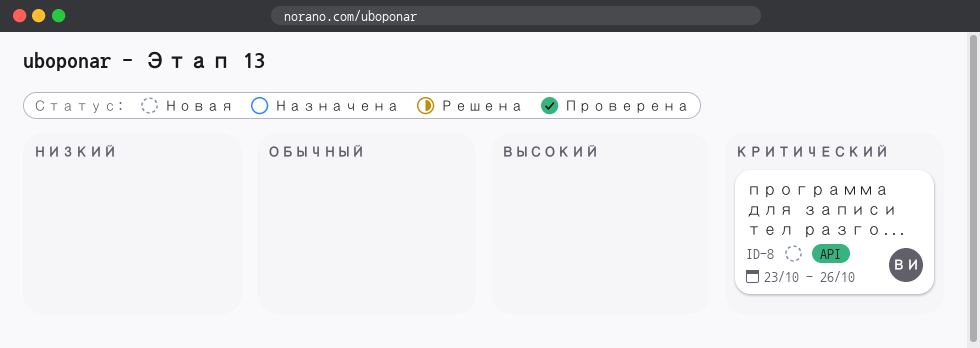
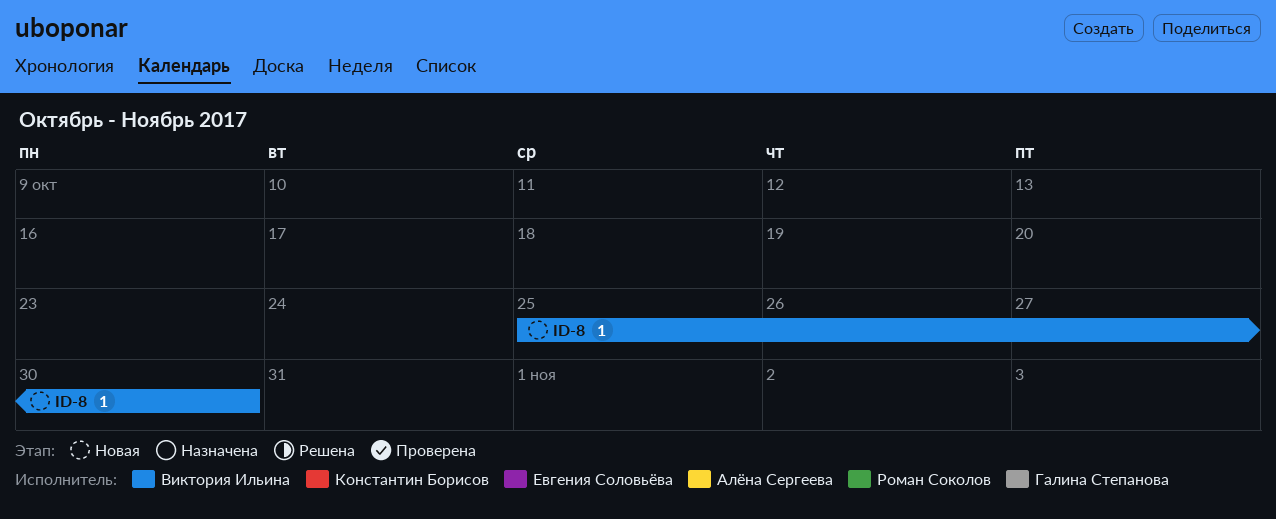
ID-8, start: Oct 23 -> Oct 25
ID-8, due: Oct 26 -> Oct 30

